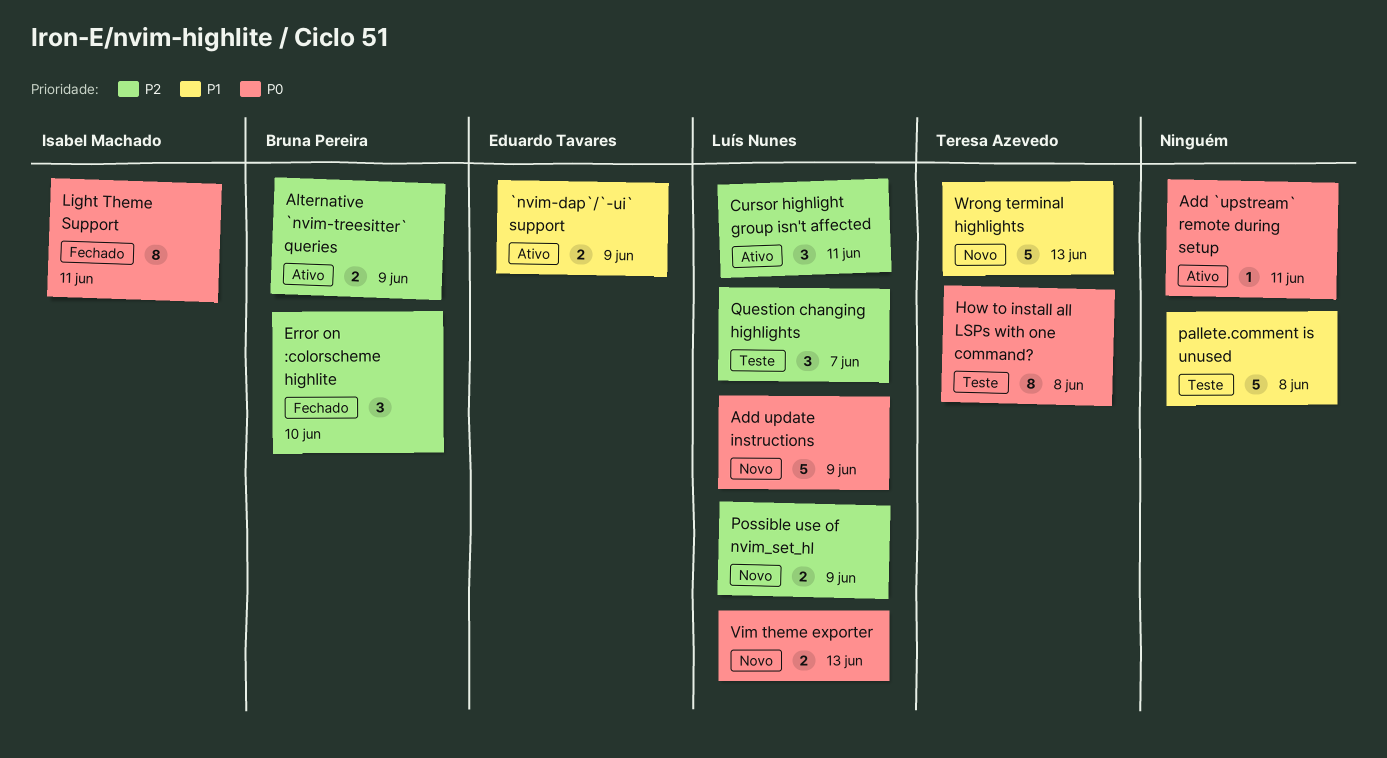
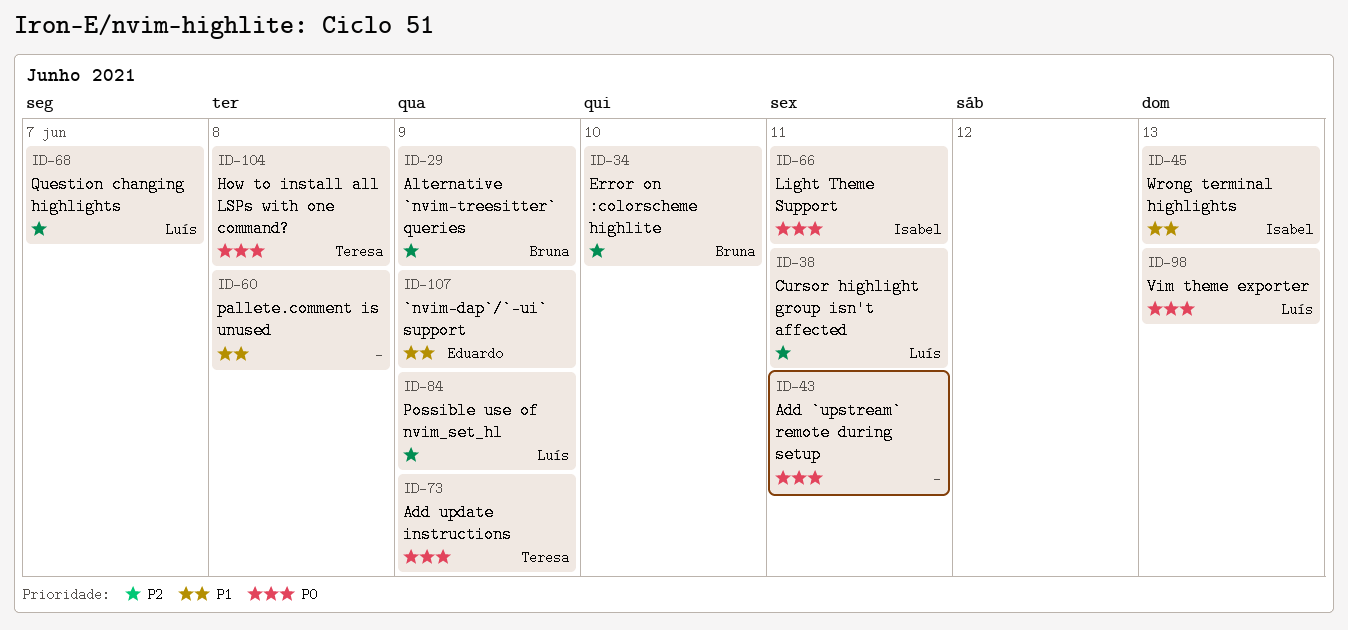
Add update instructions, owner: Luís Nunes -> Teresa Azevedo
Wrong terminal highlights, owner: Teresa Azevedo -> Isabel Machado

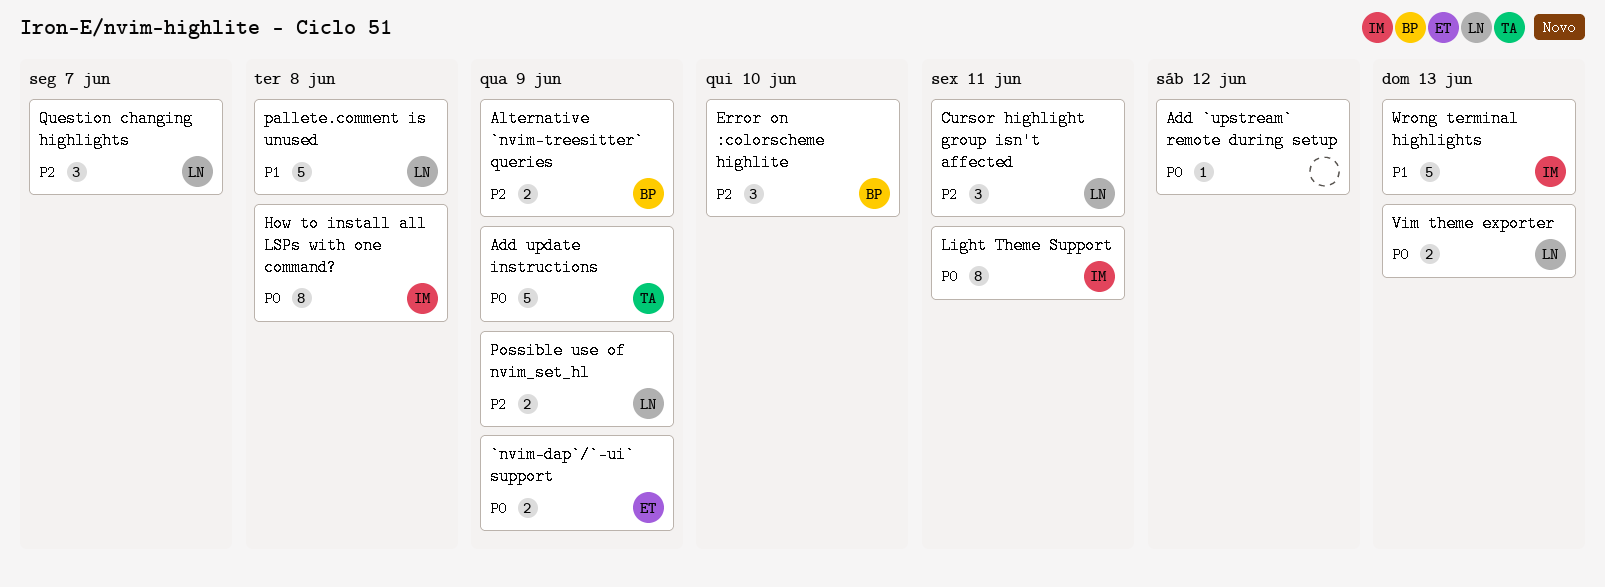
`nvim-dap`/`-ui` support, priority: P1 -> P0
Add `upstream` remote during setup, due: Jun 11 -> Jun 12
How to install all LSPs with one command?, owner: Teresa -> Isabel
pallete.comment is unused, owner: none -> Luís

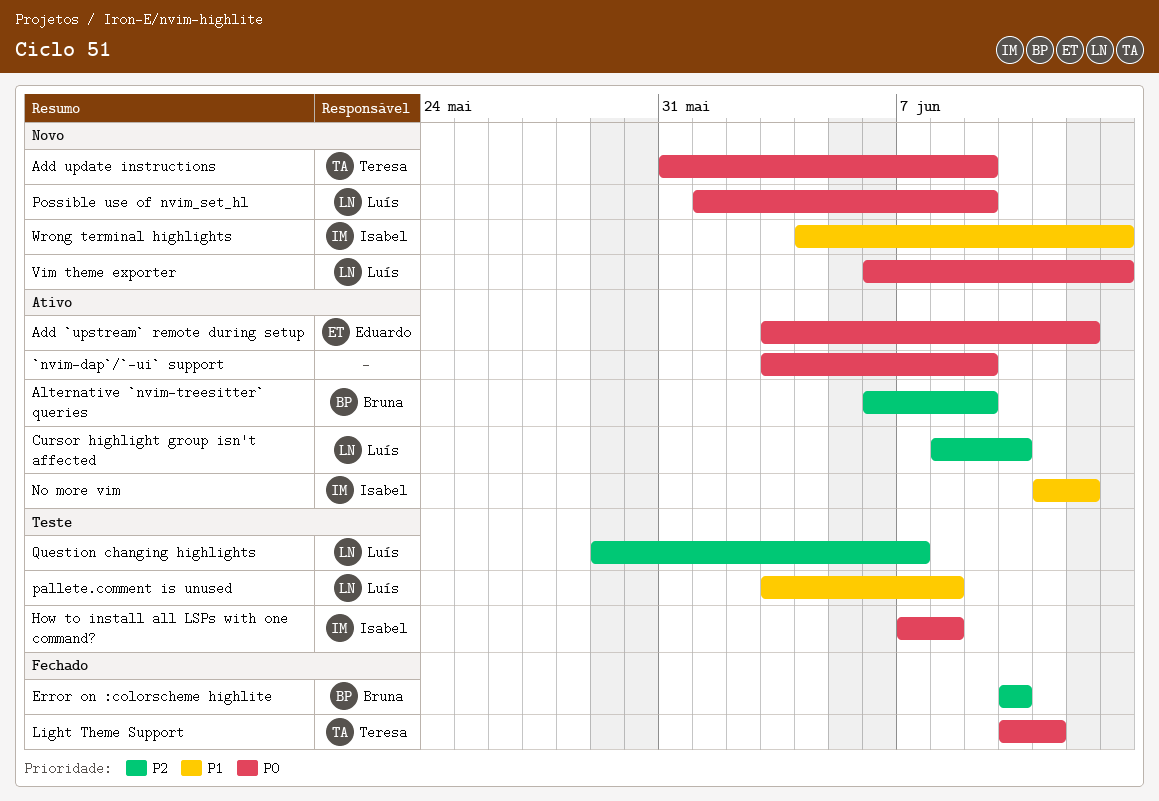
`nvim-dap`/`-ui` support, owner: Eduardo -> none
Add `upstream` remote during setup, owner: none -> Eduardo
Cursor highlight group isn't affected, due: Jun 11 -> Jun 10
Light Theme Support, owner: Isabel -> Teresa
No more vim: none -> present
Possible use of nvim_set_hl, priority: P2 -> P0

